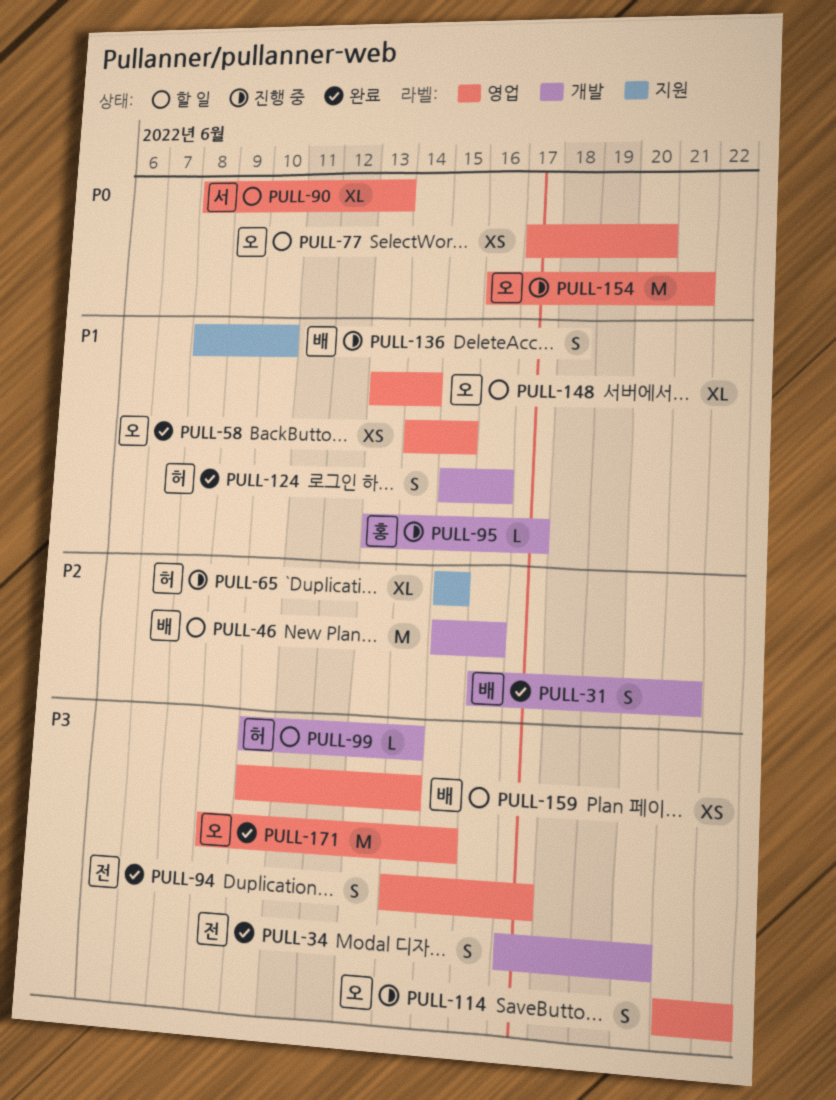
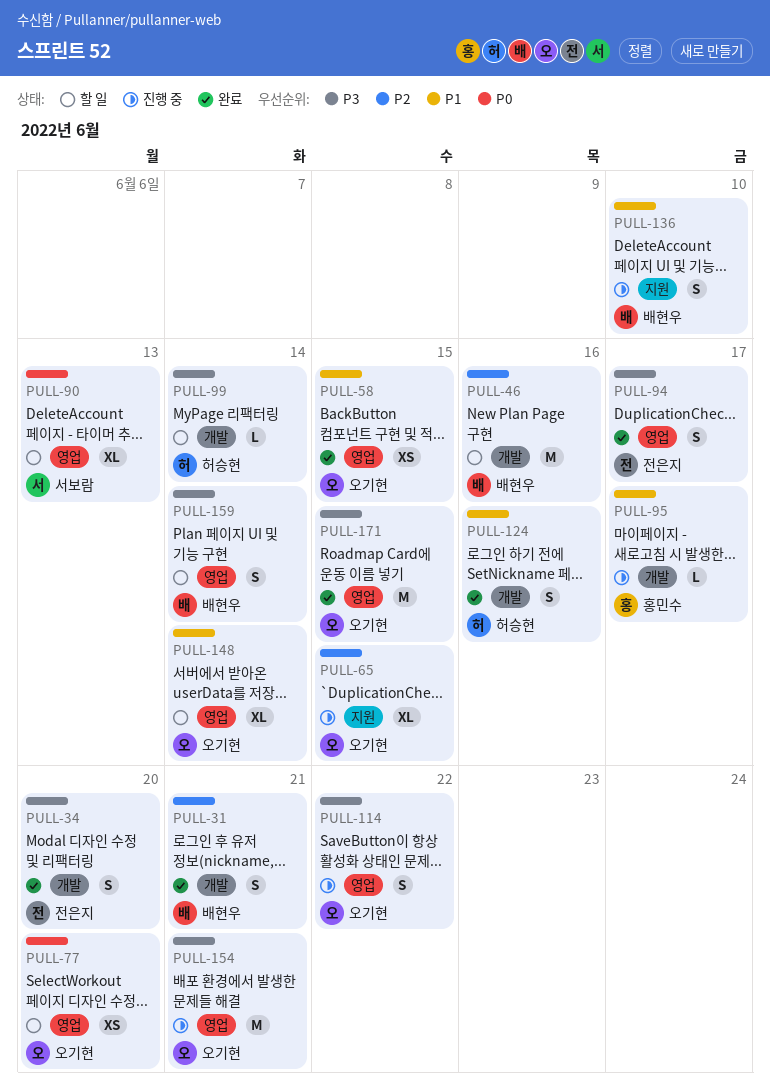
PULL-65, owner: 허승현 -> 오기현
PULL-154, priority: P0 -> P3
PULL-159, estimate: XS -> S

